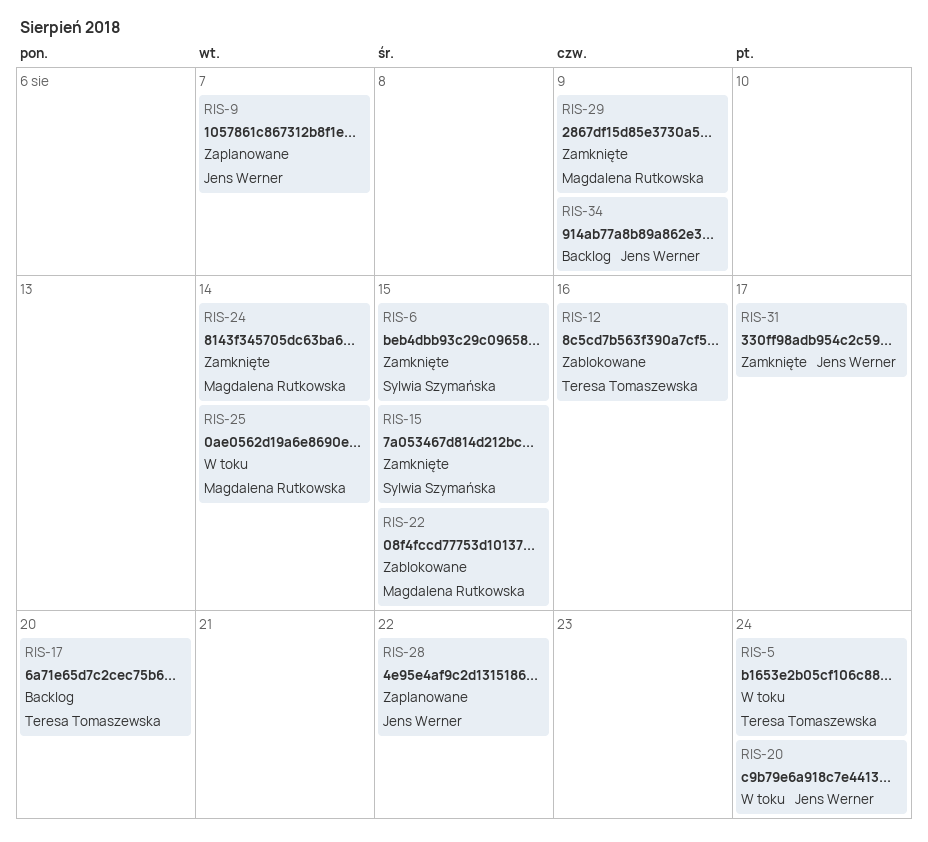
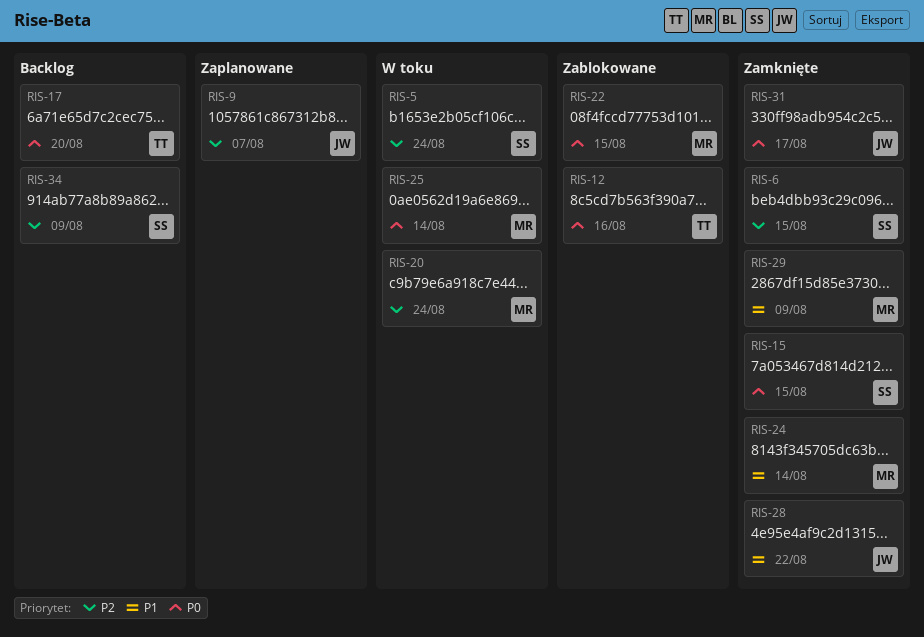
RIS-5, owner: Teresa Tomaszewska -> Sylwia Szymańska
RIS-20, owner: Jens Werner -> Magdalena Rutkowska
RIS-28, status: Zaplanowane -> Zamknięte
RIS-34, owner: Jens Werner -> Sylwia Szymańska

